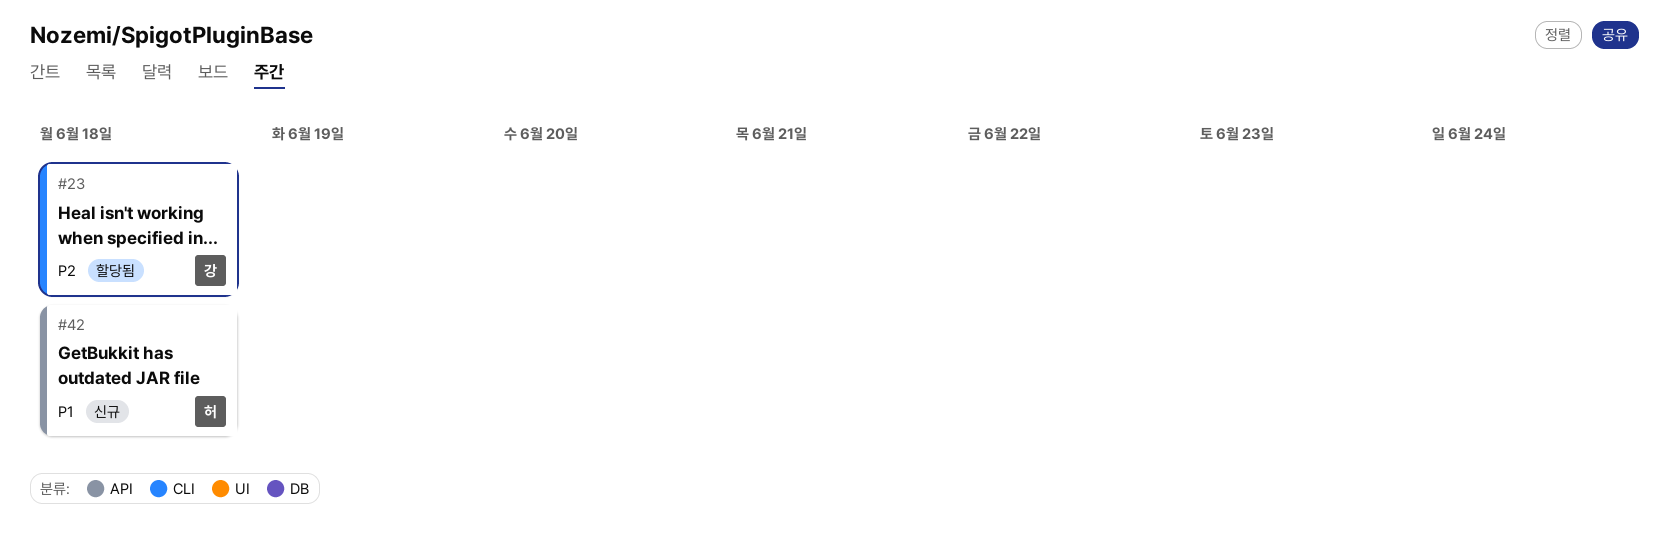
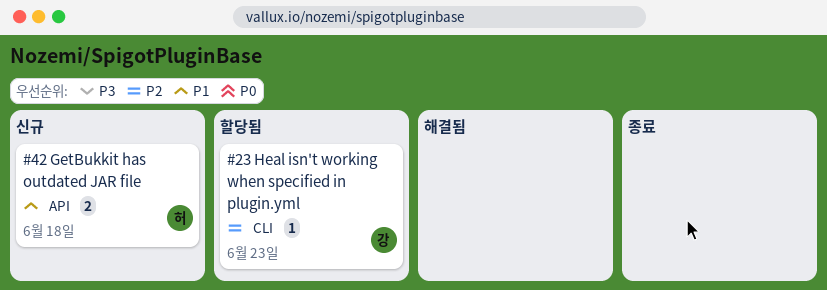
#23, due: Jun 18 -> Jun 23

